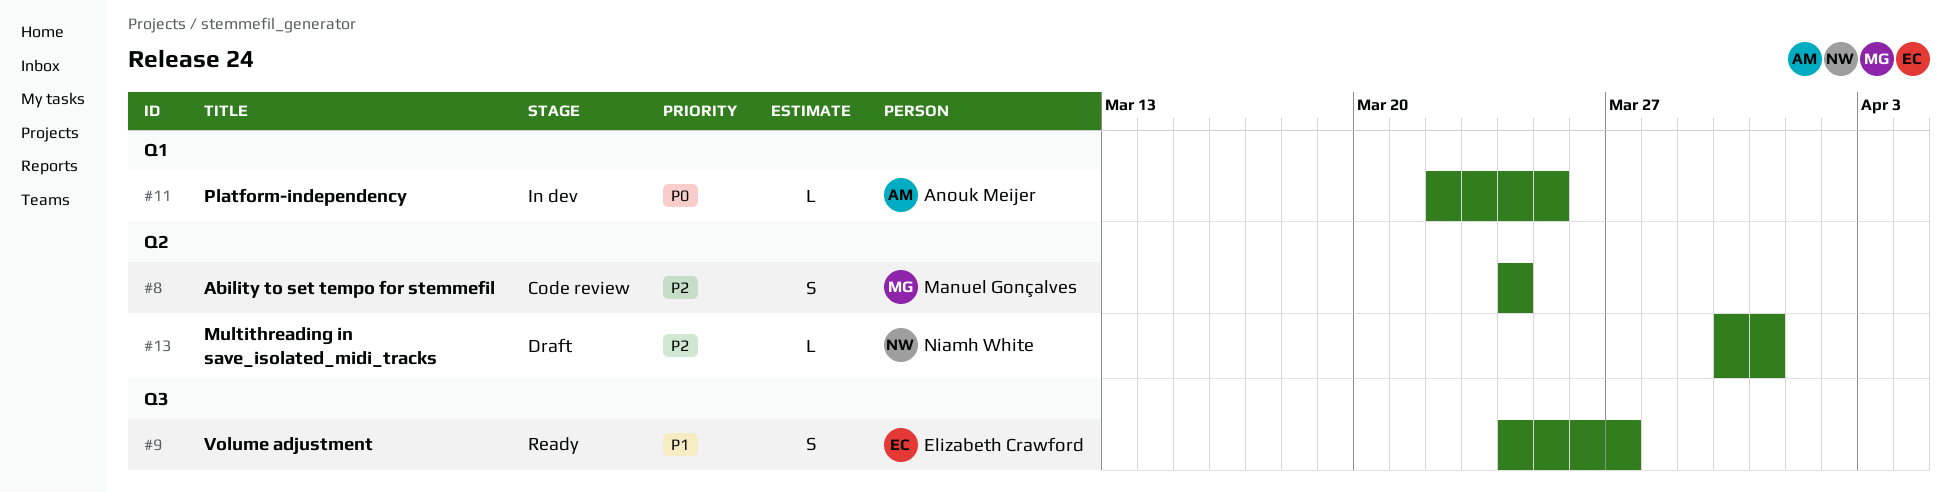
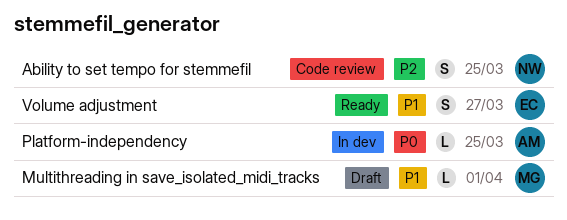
Ability to set tempo for stemmefil, owner: Manuel Gonçalves -> Niamh White
Ability to set tempo for stemmefil, due: Mar 24 -> Mar 25
Multithreading in save_isolated_midi_tracks, owner: Niamh White -> Manuel Gonçalves
Multithreading in save_isolated_midi_tracks, priority: P2 -> P1
Multithreading in save_isolated_midi_tracks, due: Mar 31 -> Apr 1

